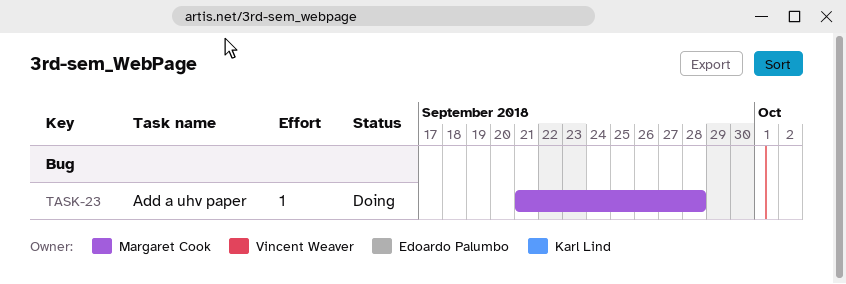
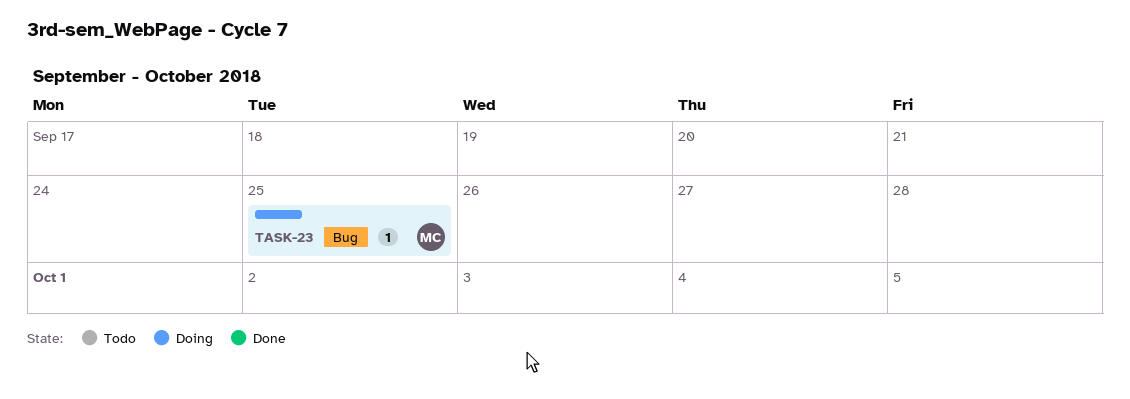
TASK-23, due: Sep 28 -> Sep 25

